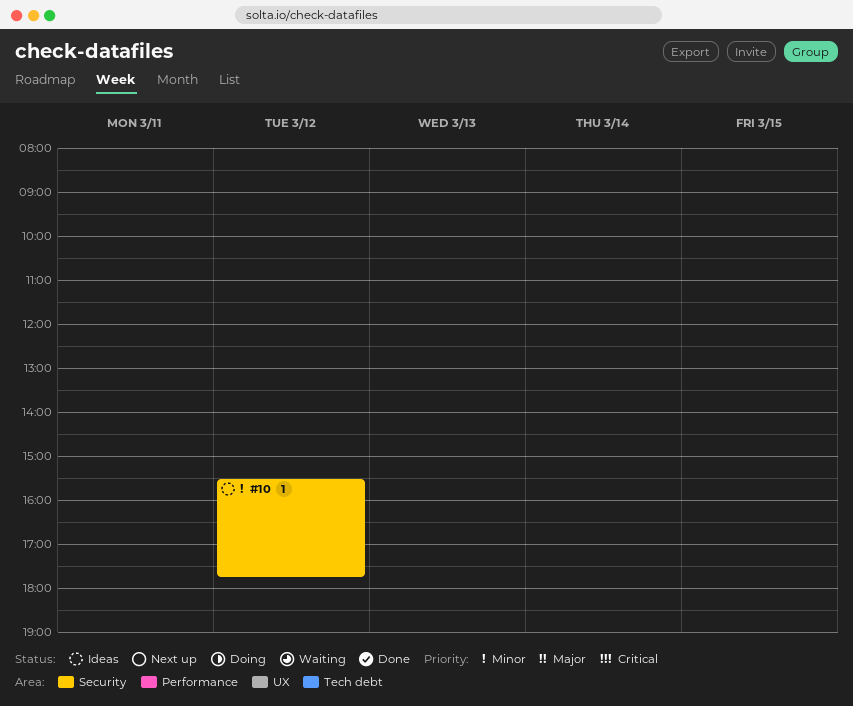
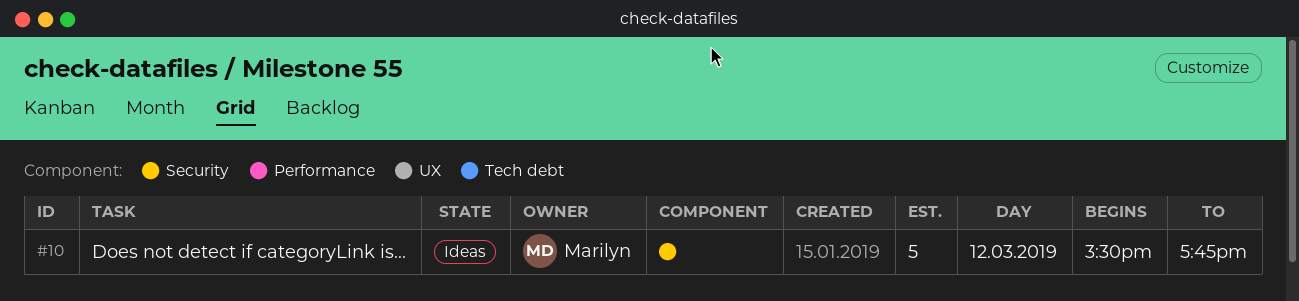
#10, estimate: 1 -> 5

